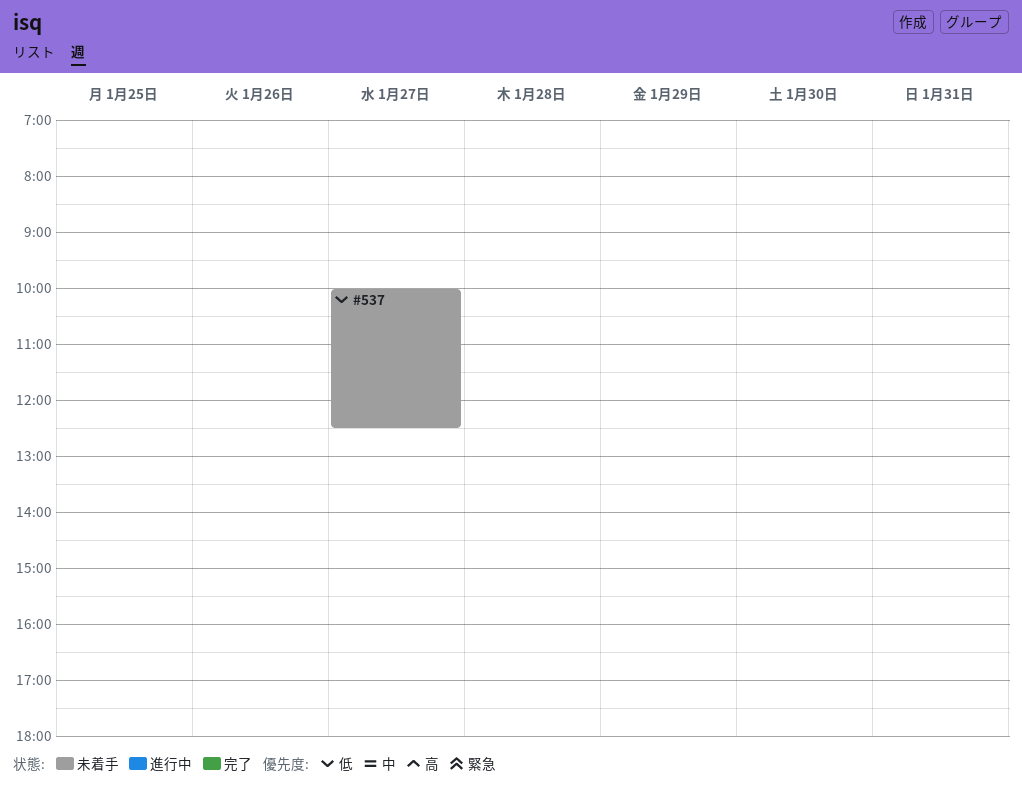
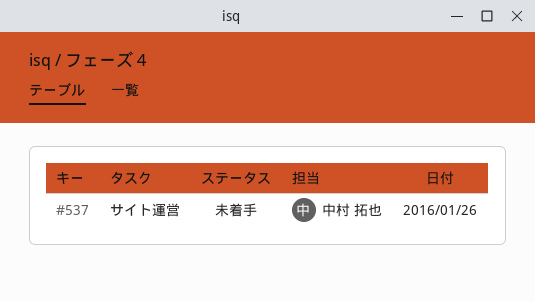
#537, day: Jan 27 -> Jan 26

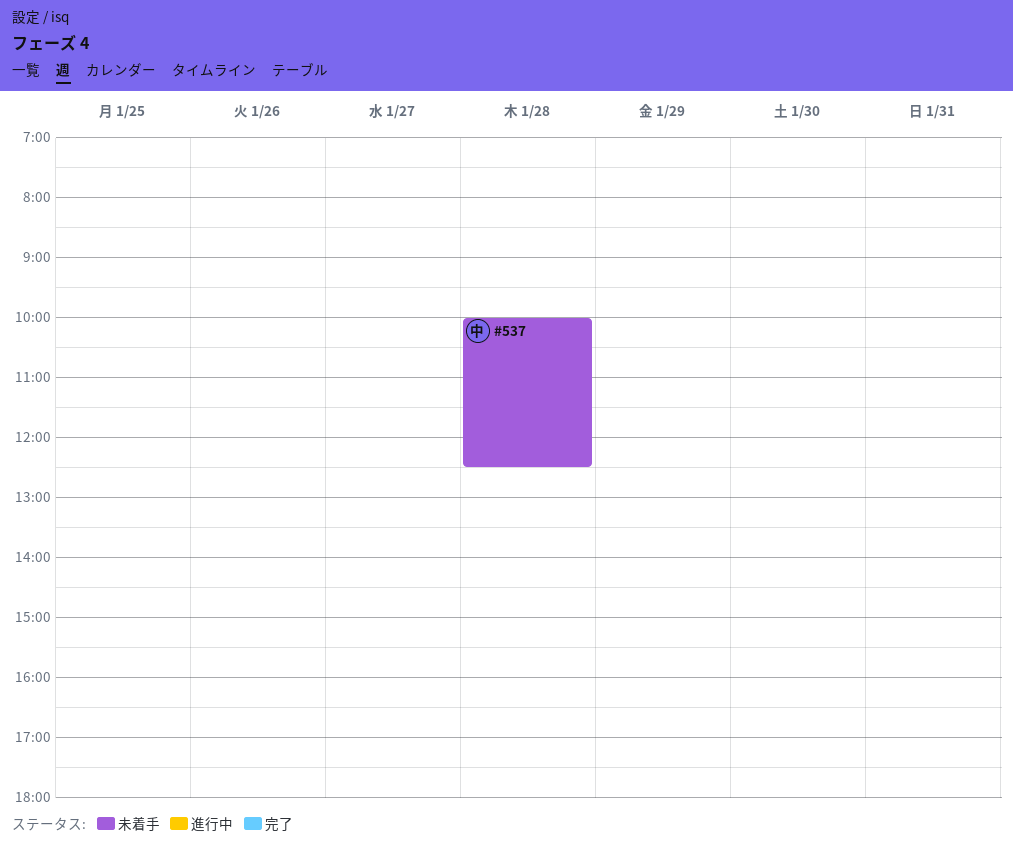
#537, day: Jan 26 -> Jan 28

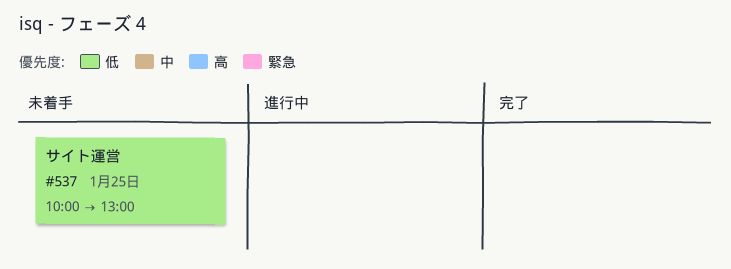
#537, day: Jan 28 -> Jan 25
#537, ends: 12:30 -> 13:00

